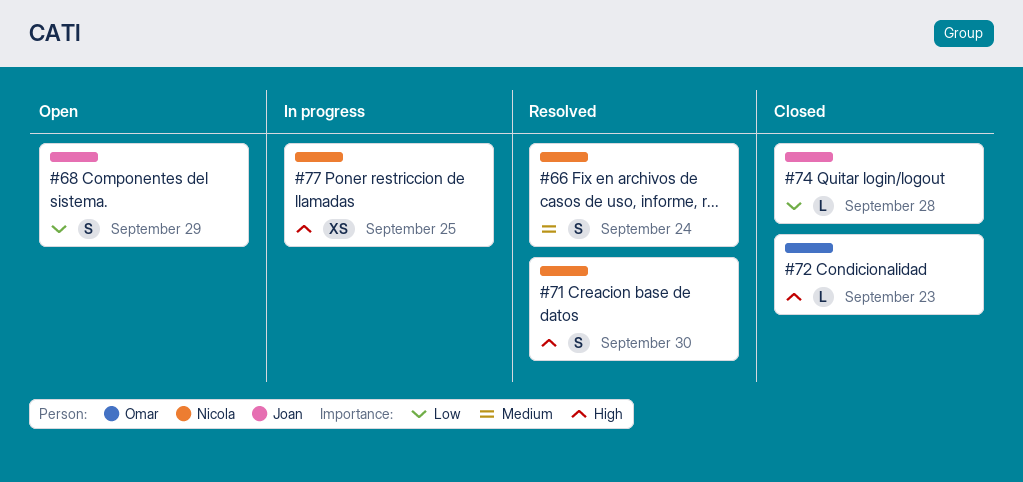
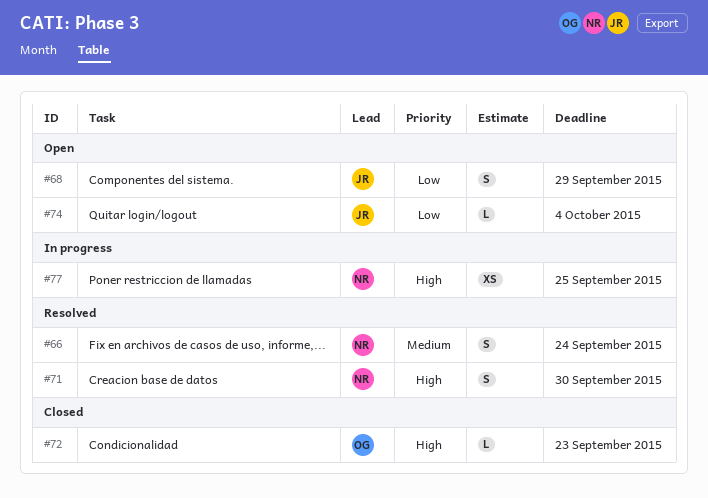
#74, status: Closed -> Open
#74, due: Sep 28 -> Oct 4

